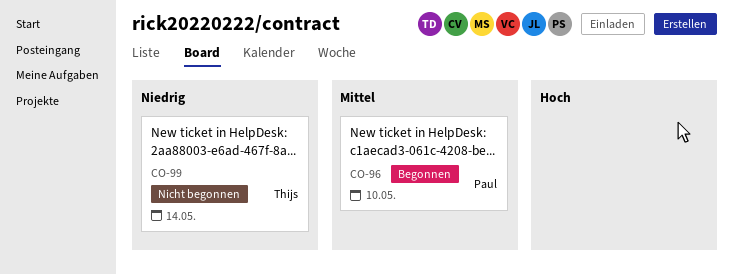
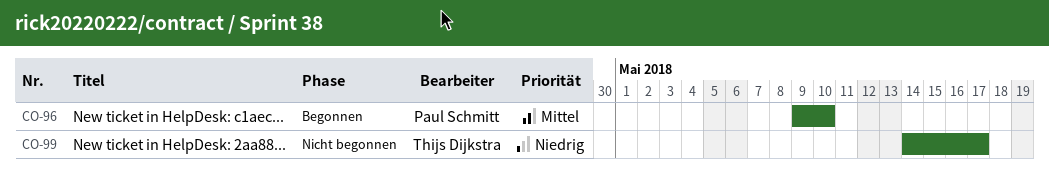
CO-99, due: May 14 -> May 17

